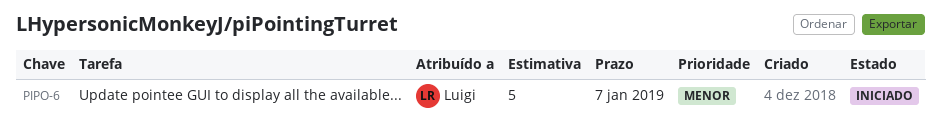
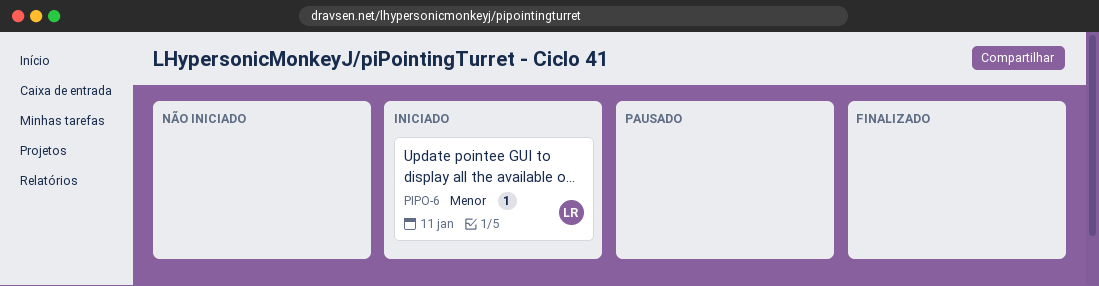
PIPO-6, estimate: 5 -> 1
PIPO-6, due: Jan 7 -> Jan 11

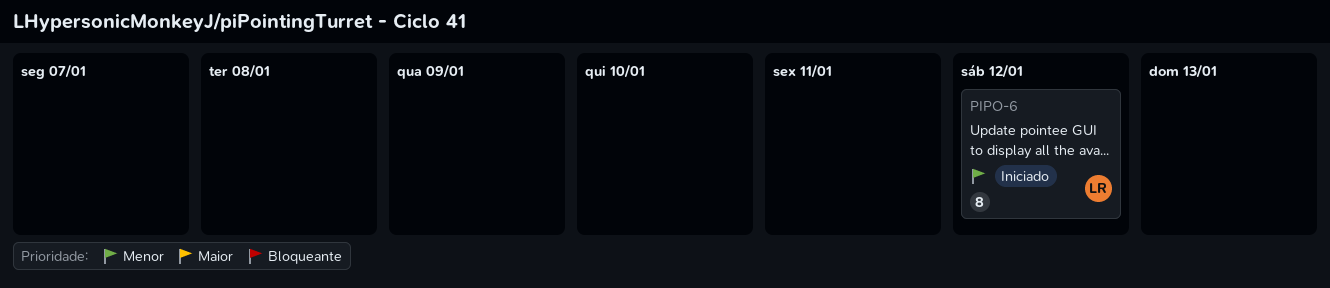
PIPO-6, estimate: 1 -> 8
PIPO-6, due: Jan 11 -> Jan 12

